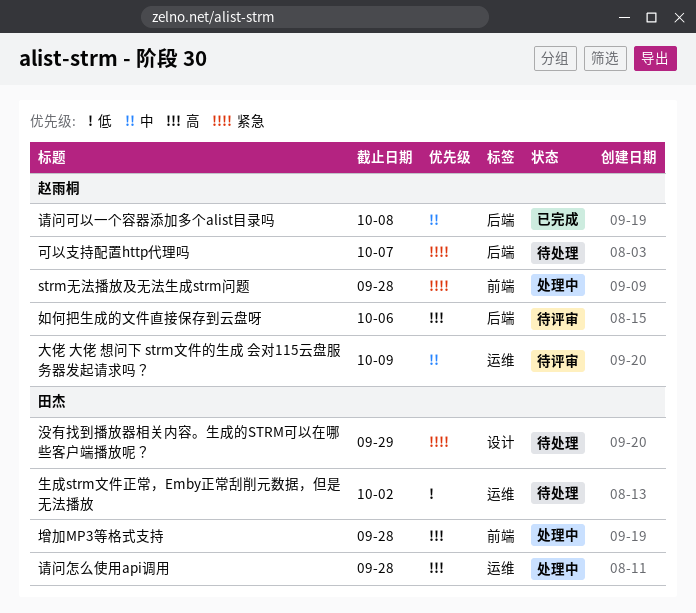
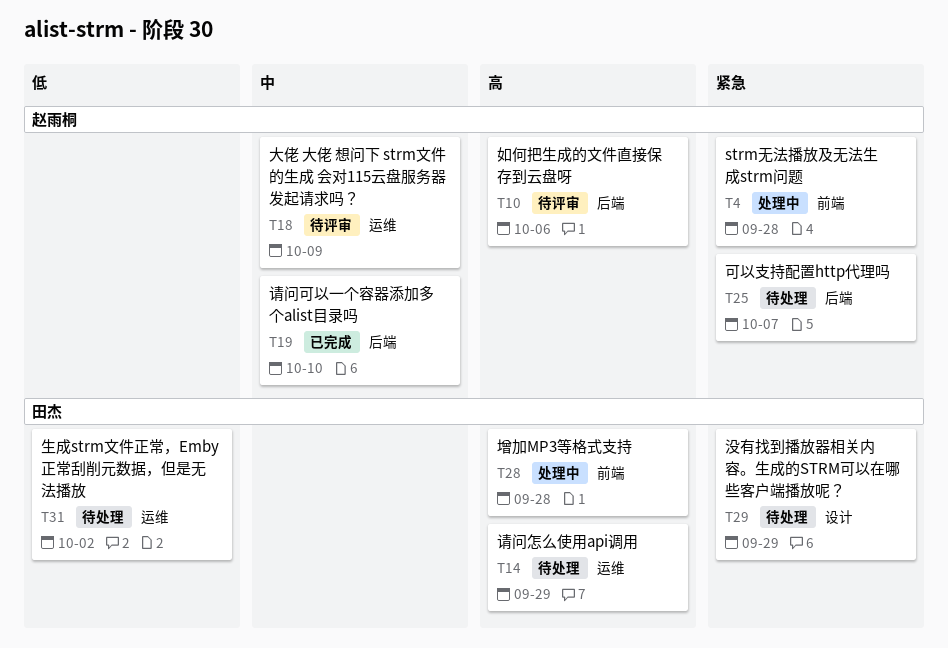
请问可以一个容器添加多个alist目录吗, due: Oct 8 -> Oct 10
请问怎么使用api调用, status: 处理中 -> 待处理
请问怎么使用api调用, due: Sep 28 -> Sep 29

